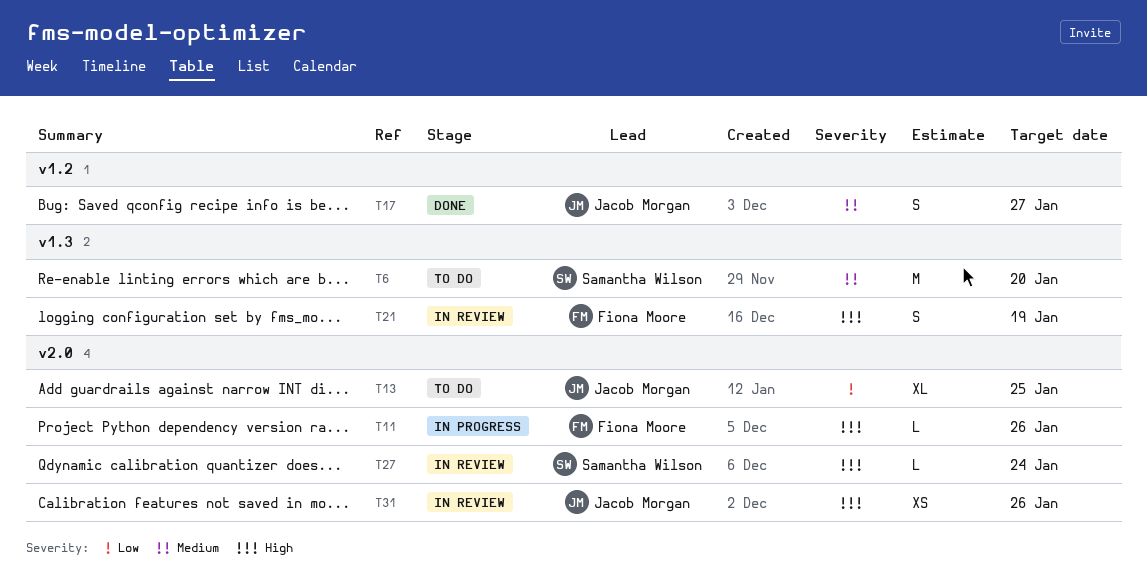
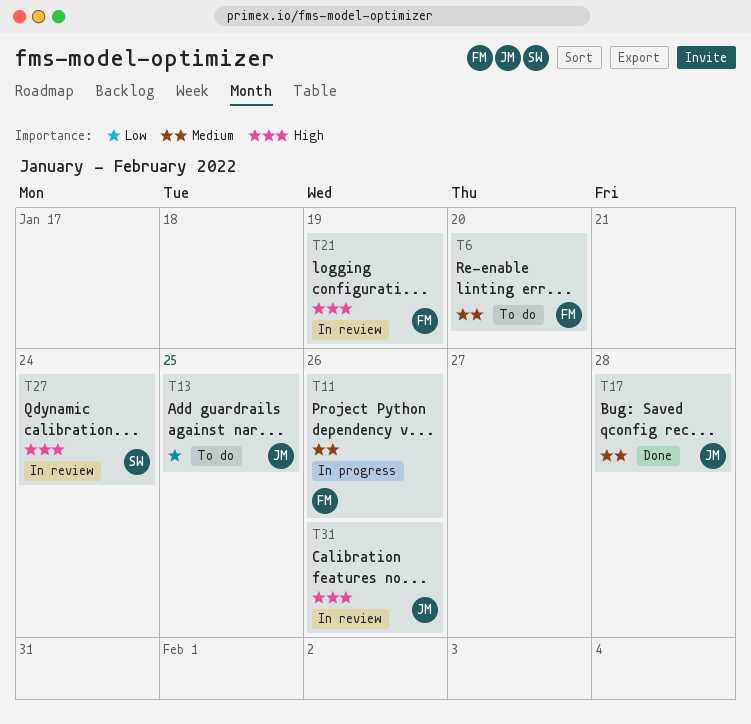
T6, owner: Samantha Wilson -> Fiona Moore
T11, priority: High -> Medium
T17, due: Jan 27 -> Jan 28

